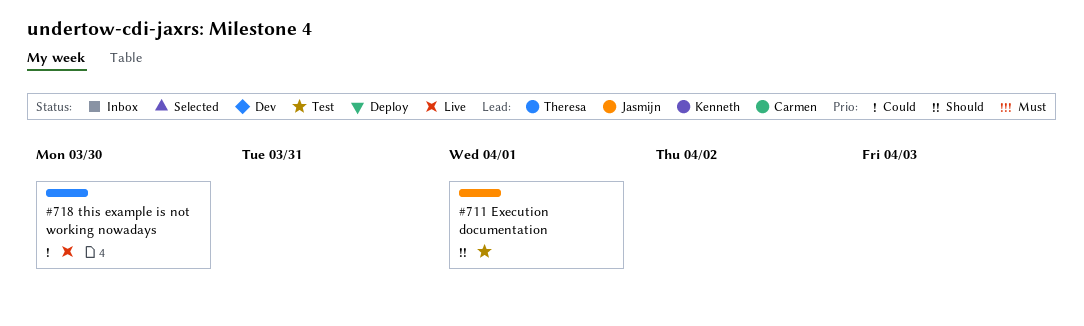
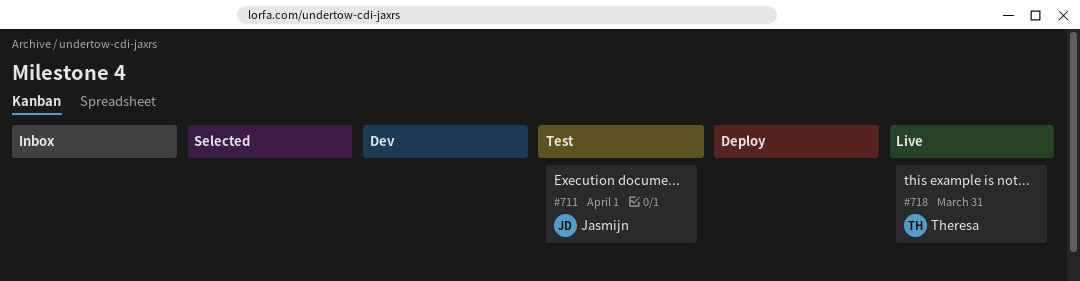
#718, due: Mar 30 -> Mar 31

